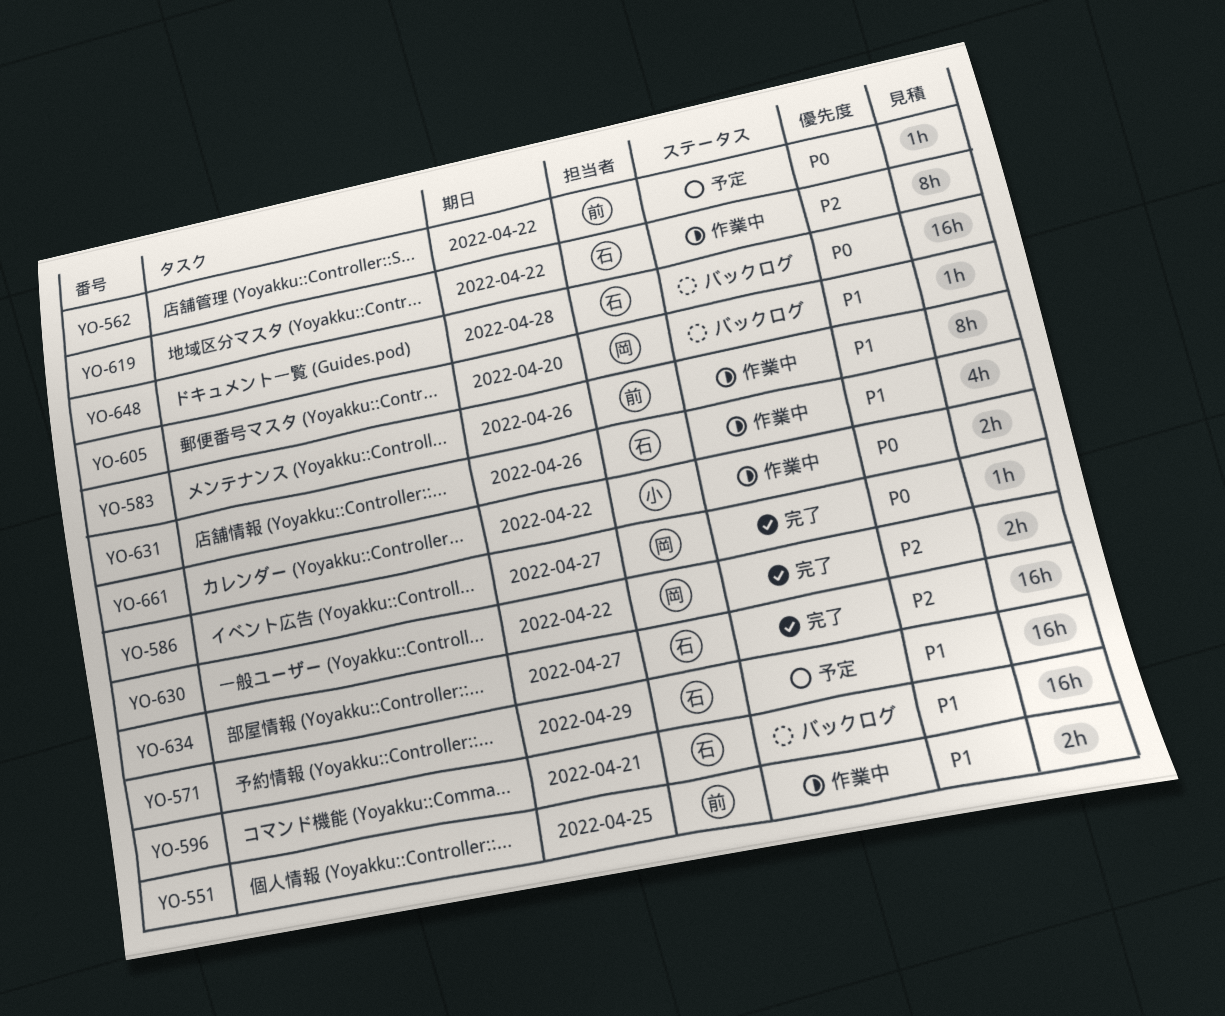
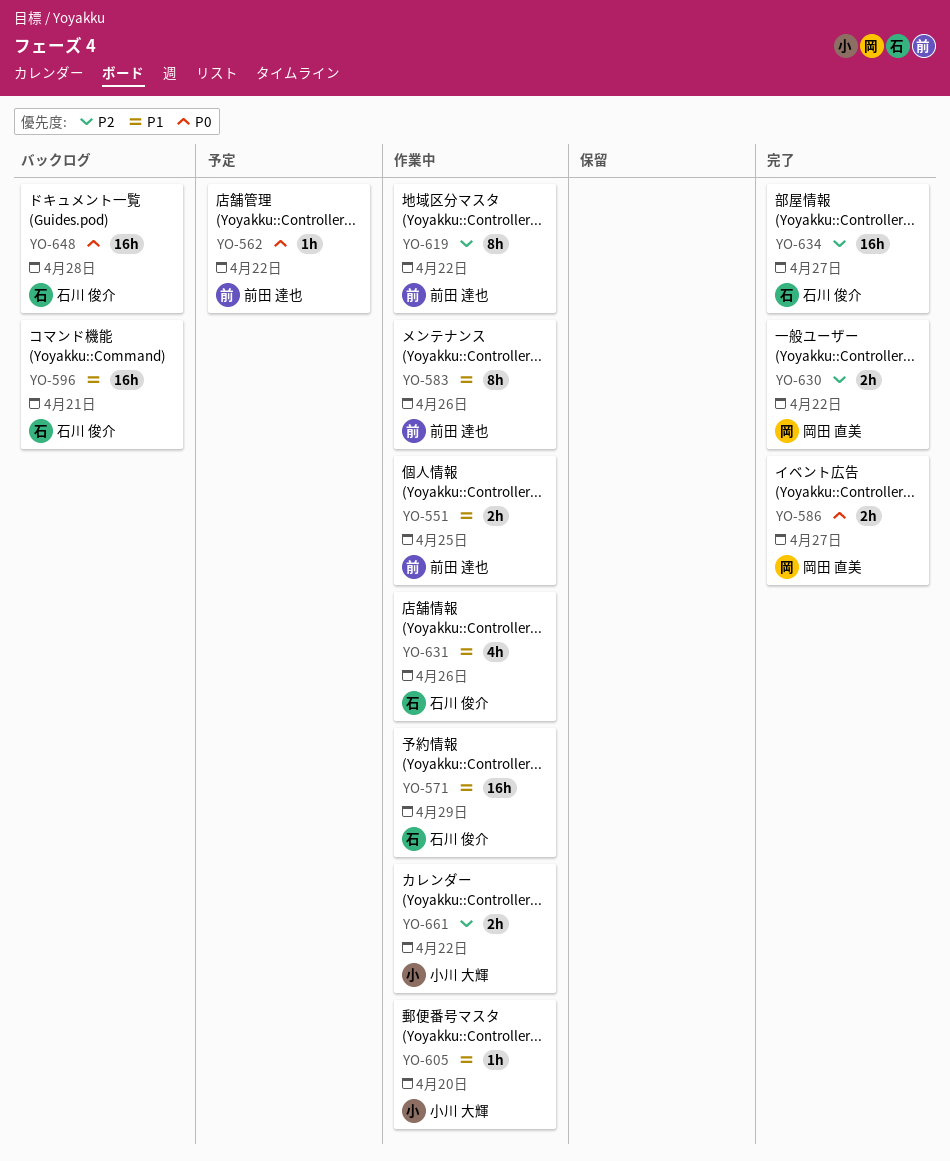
YO-571, status: 予定 -> 作業中
YO-586, estimate: 1h -> 2h
YO-605, status: バックログ -> 作業中
YO-605, owner: 岡田 直美 -> 小川 大輝
YO-619, owner: 石川 俊介 -> 前田 達也
YO-661, priority: P0 -> P2

